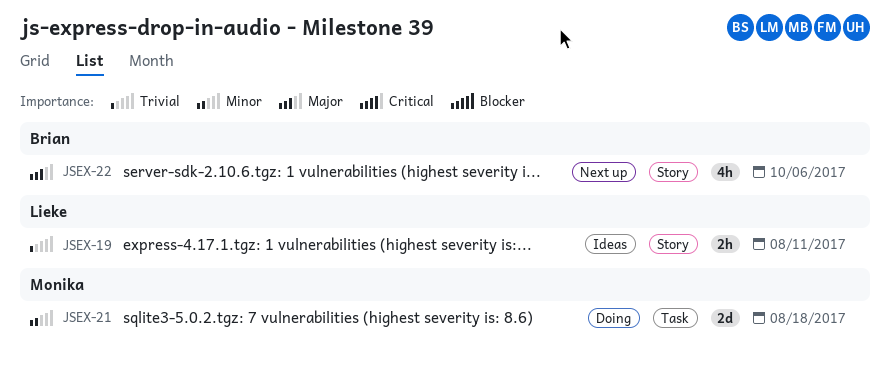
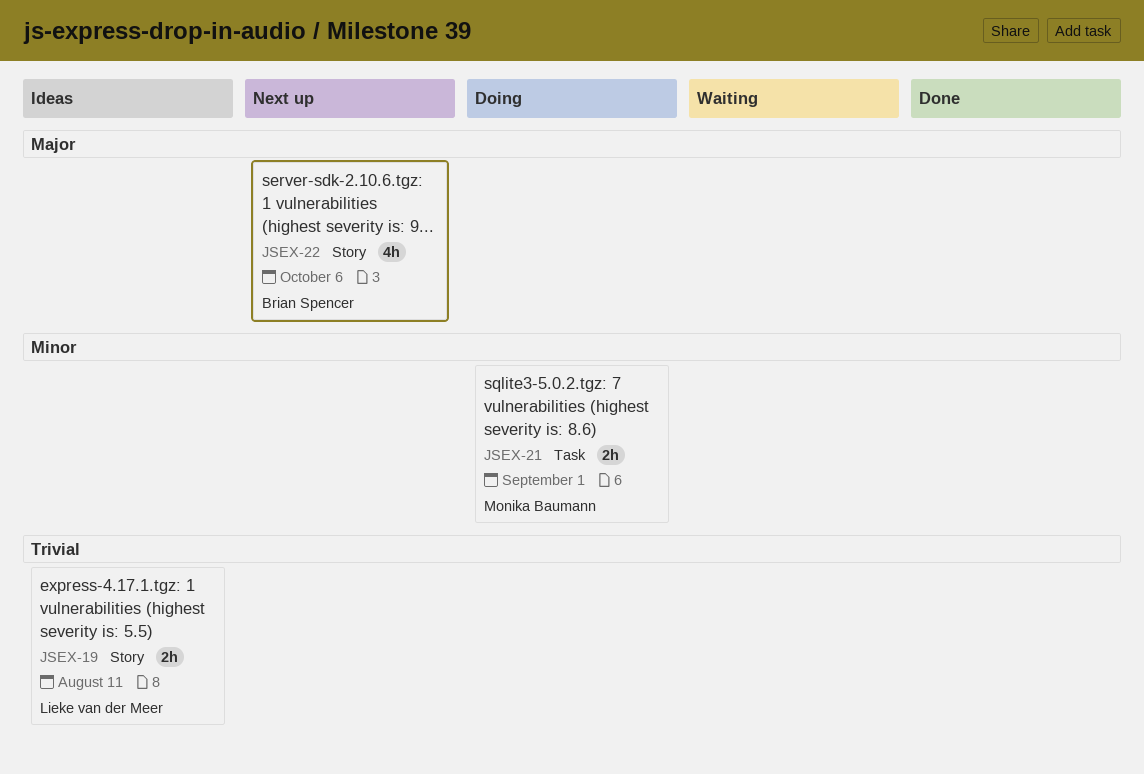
JSEX-21, estimate: 2d -> 2h
JSEX-21, due: Aug 18 -> Sep 1

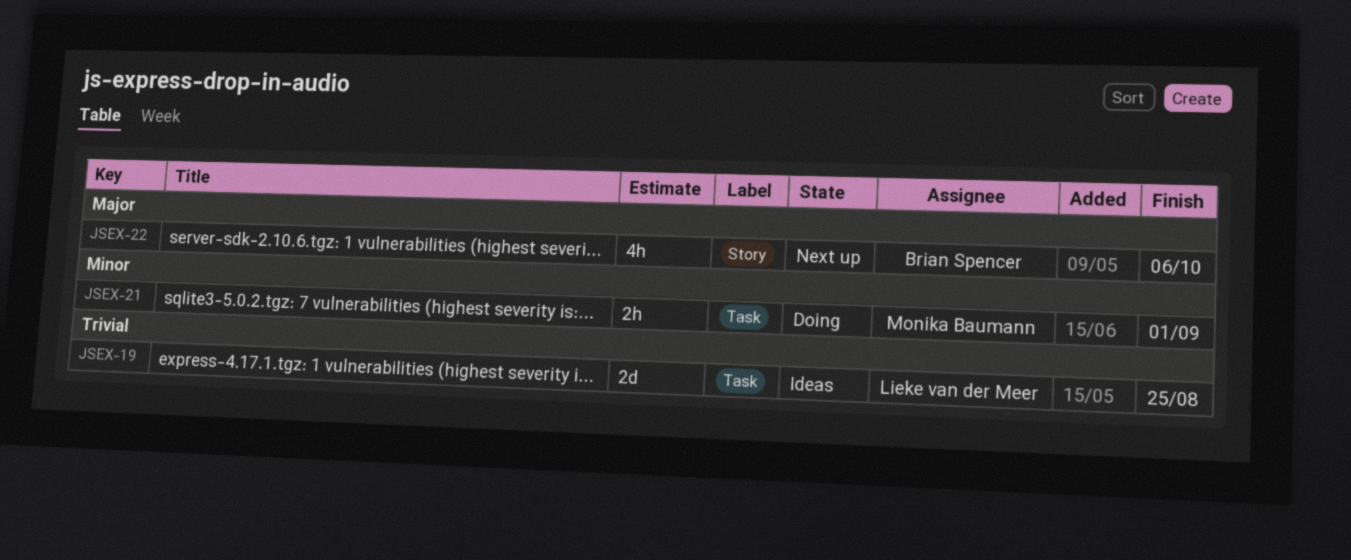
JSEX-19, label: Story -> Task
JSEX-19, estimate: 2h -> 2d
JSEX-19, due: Aug 11 -> Aug 25

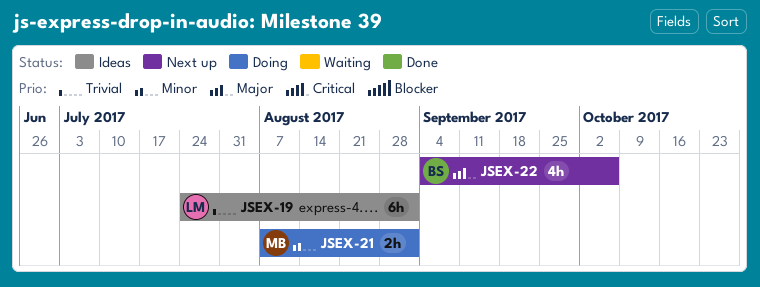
JSEX-19, estimate: 2d -> 6h
JSEX-19, due: Aug 25 -> Sep 1

